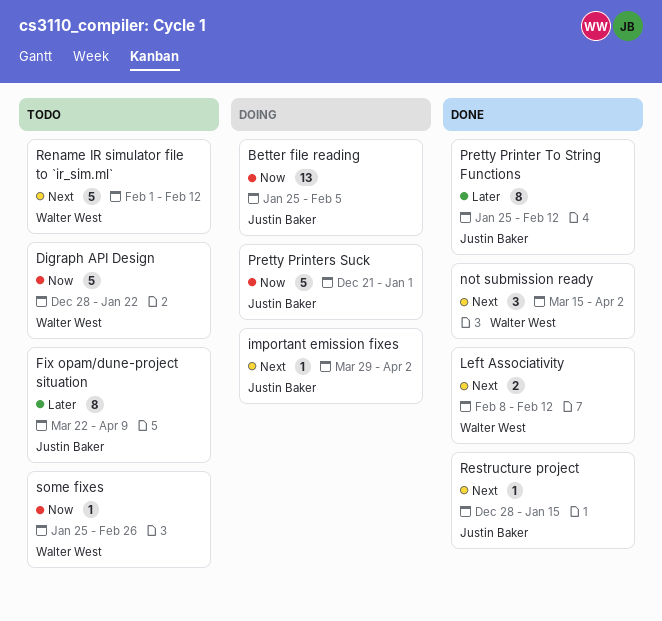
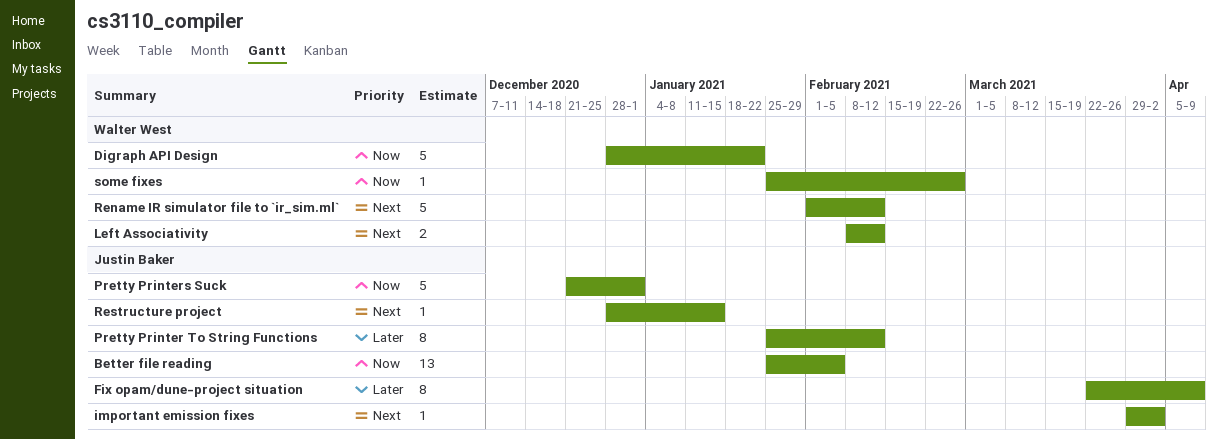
not submission ready: present -> none

